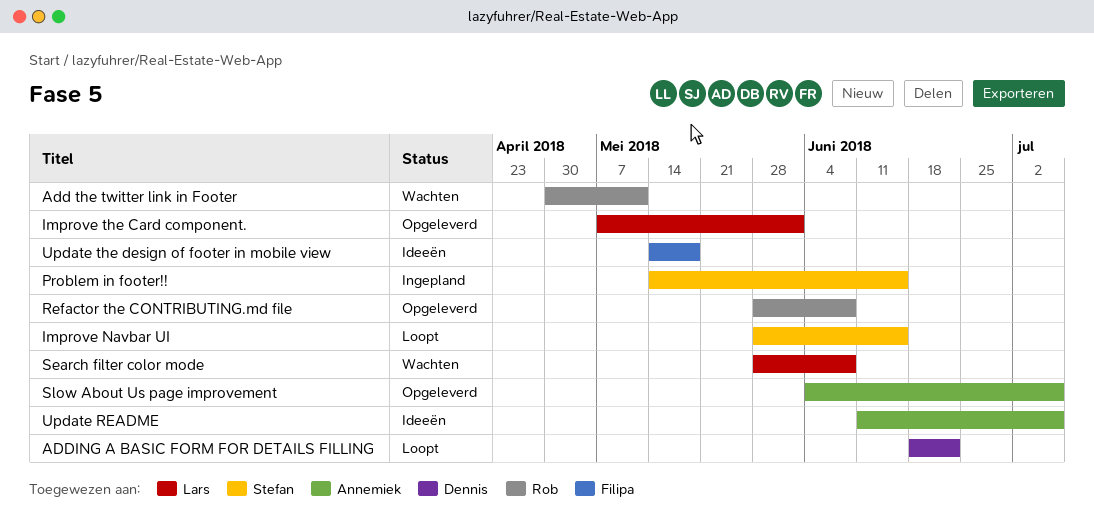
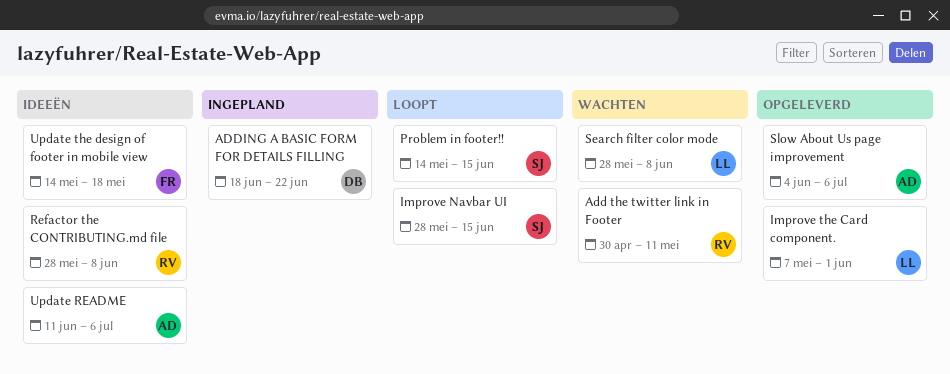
ADDING A BASIC FORM FOR DETAILS FILLING, status: Loopt -> Ingepland
Problem in footer!!, status: Ingepland -> Loopt
Refactor the CONTRIBUTING.md file, status: Opgeleverd -> Ideeën

